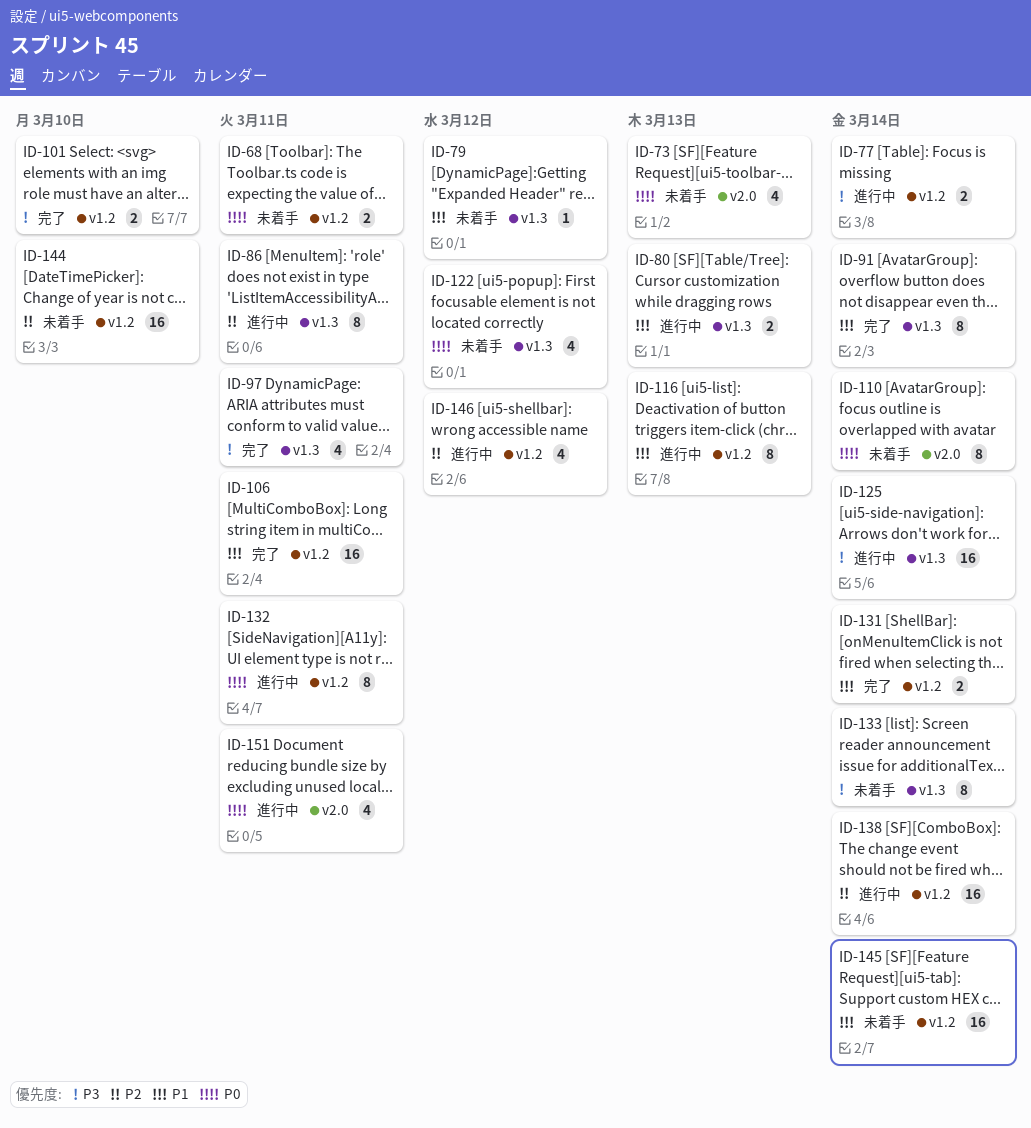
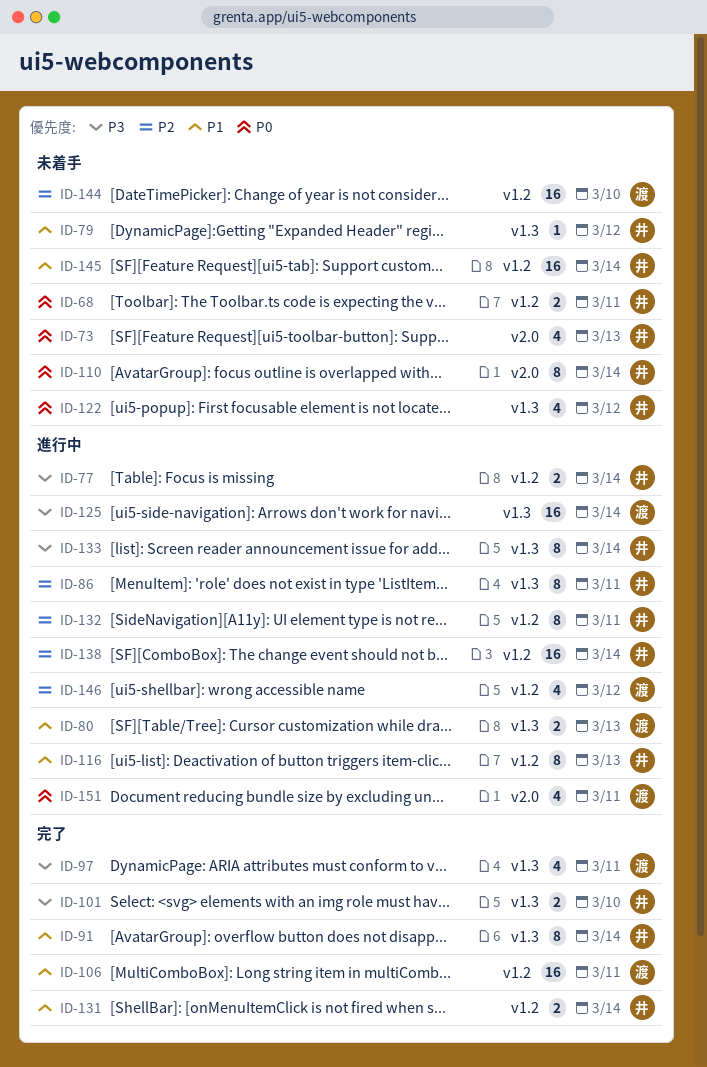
ID-101, label: v1.2 -> v1.3
ID-132, priority: P0 -> P2
ID-133, status: 未着手 -> 進行中

